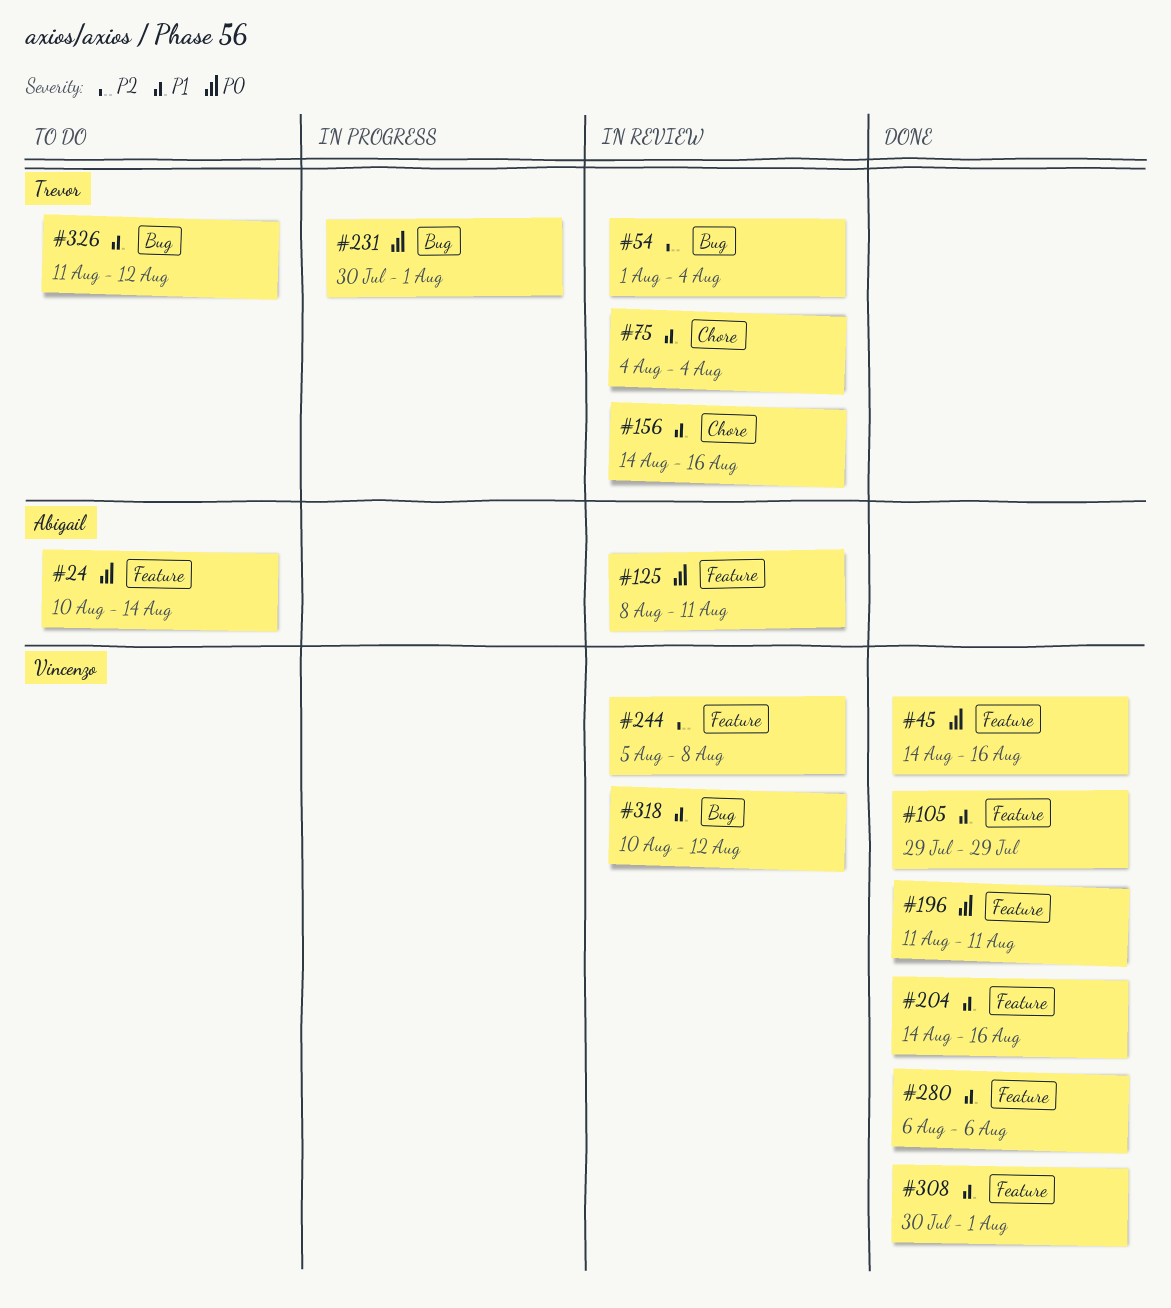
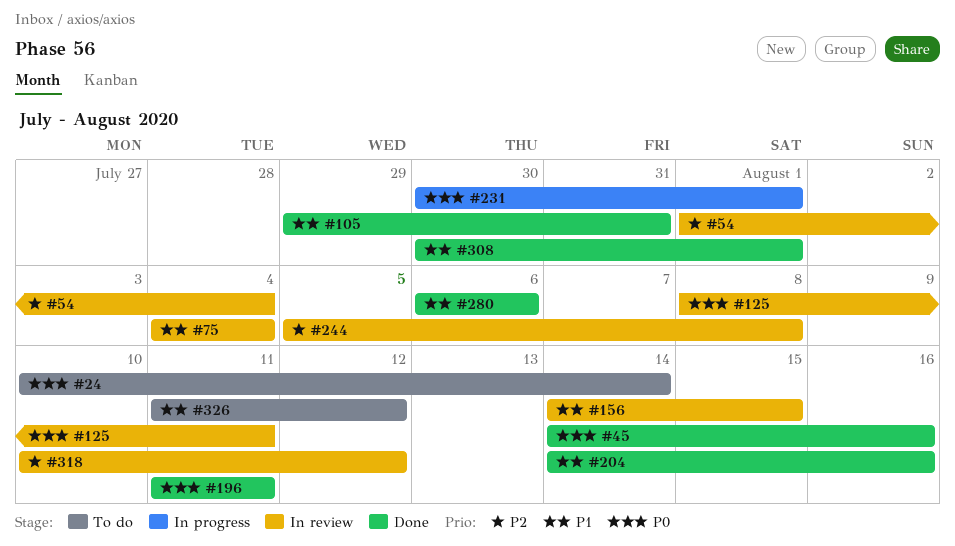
#105, due: Jul 29 -> Jul 31
#156, due: Aug 16 -> Aug 15
#318, priority: P1 -> P2

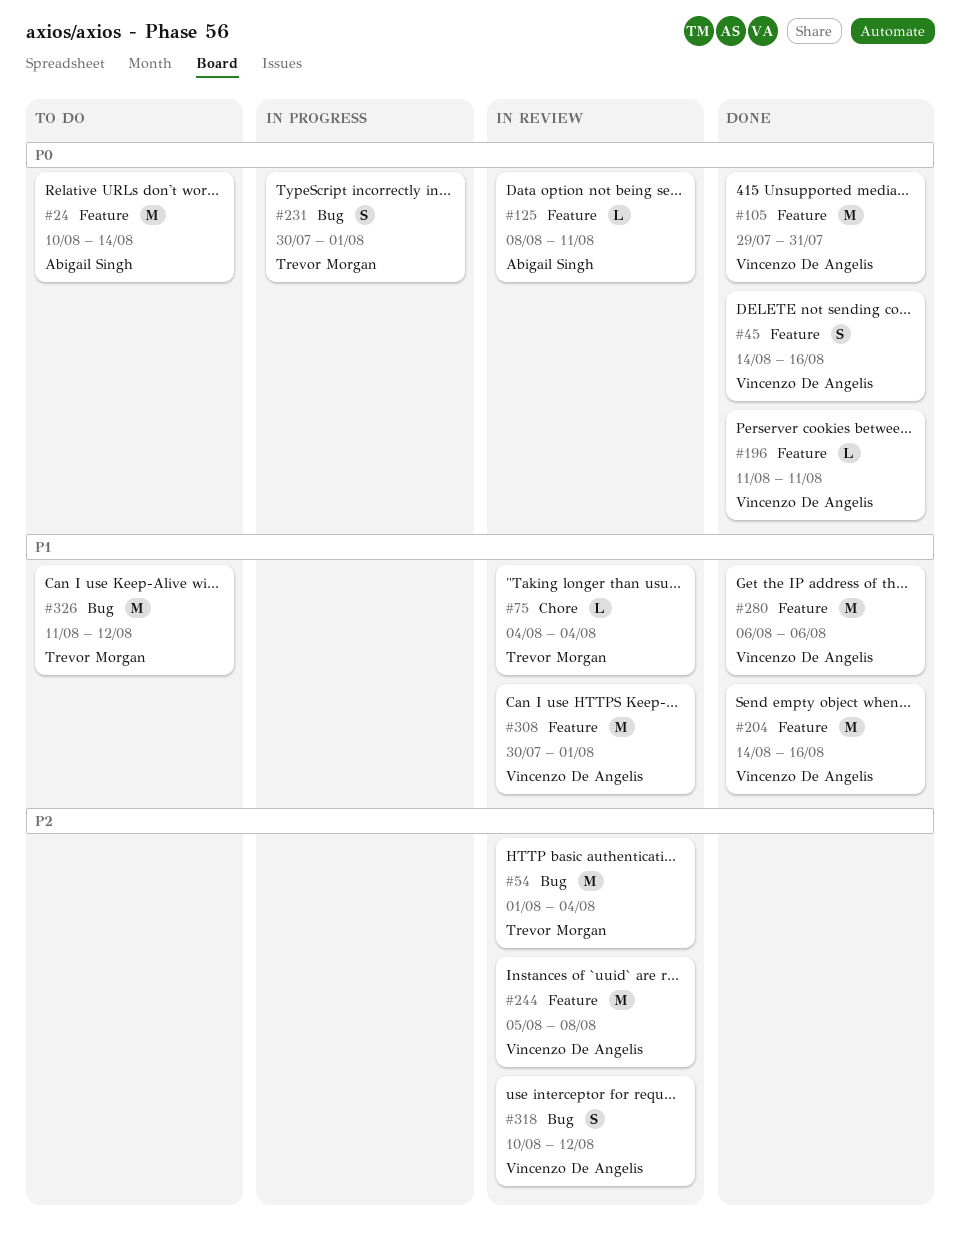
#105, priority: P1 -> P0
#156: present -> none
#308, status: Done -> In review

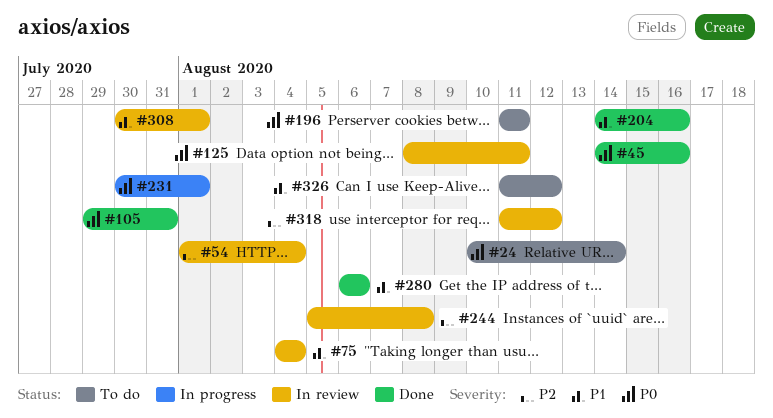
#196, status: Done -> To do
#318, start: Aug 10 -> Aug 11

